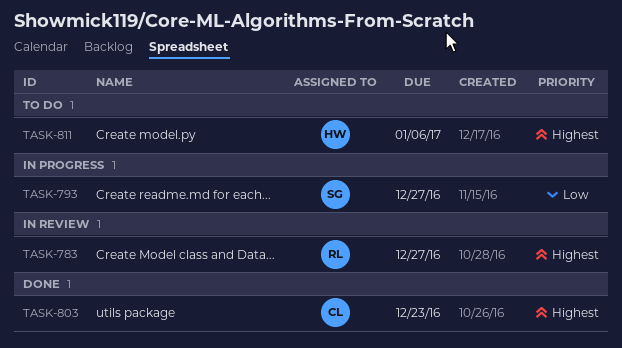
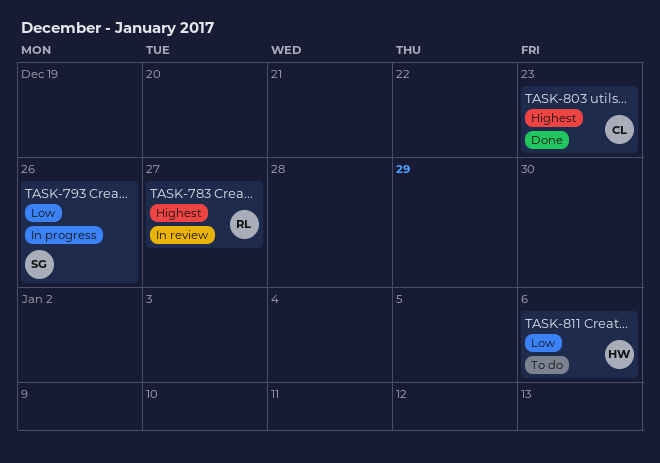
TASK-793, due: Dec 27 -> Dec 26
TASK-811, priority: Highest -> Low

